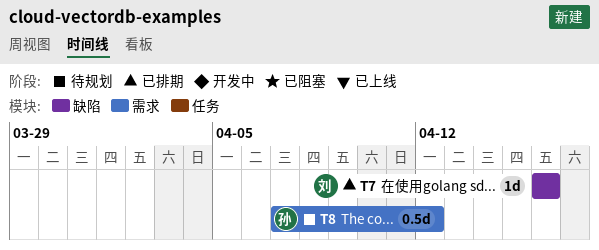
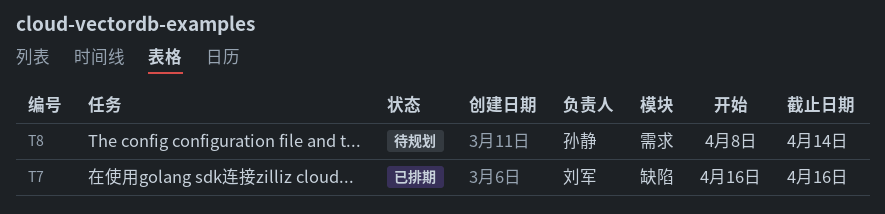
T8, start: Apr 7 -> Apr 8
T8, due: Apr 12 -> Apr 14

